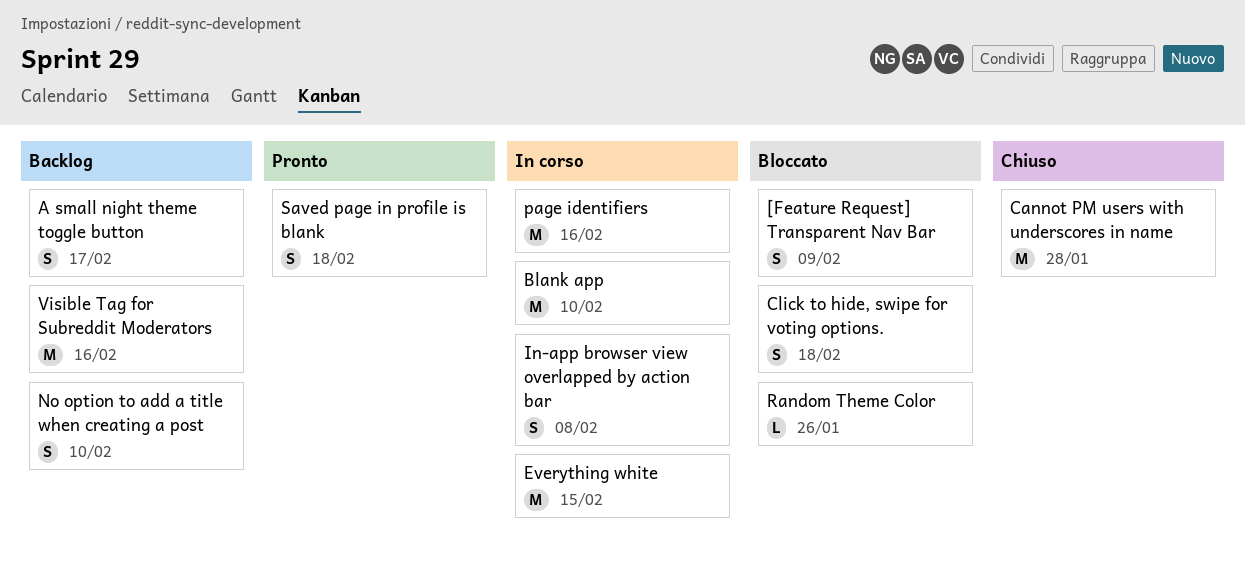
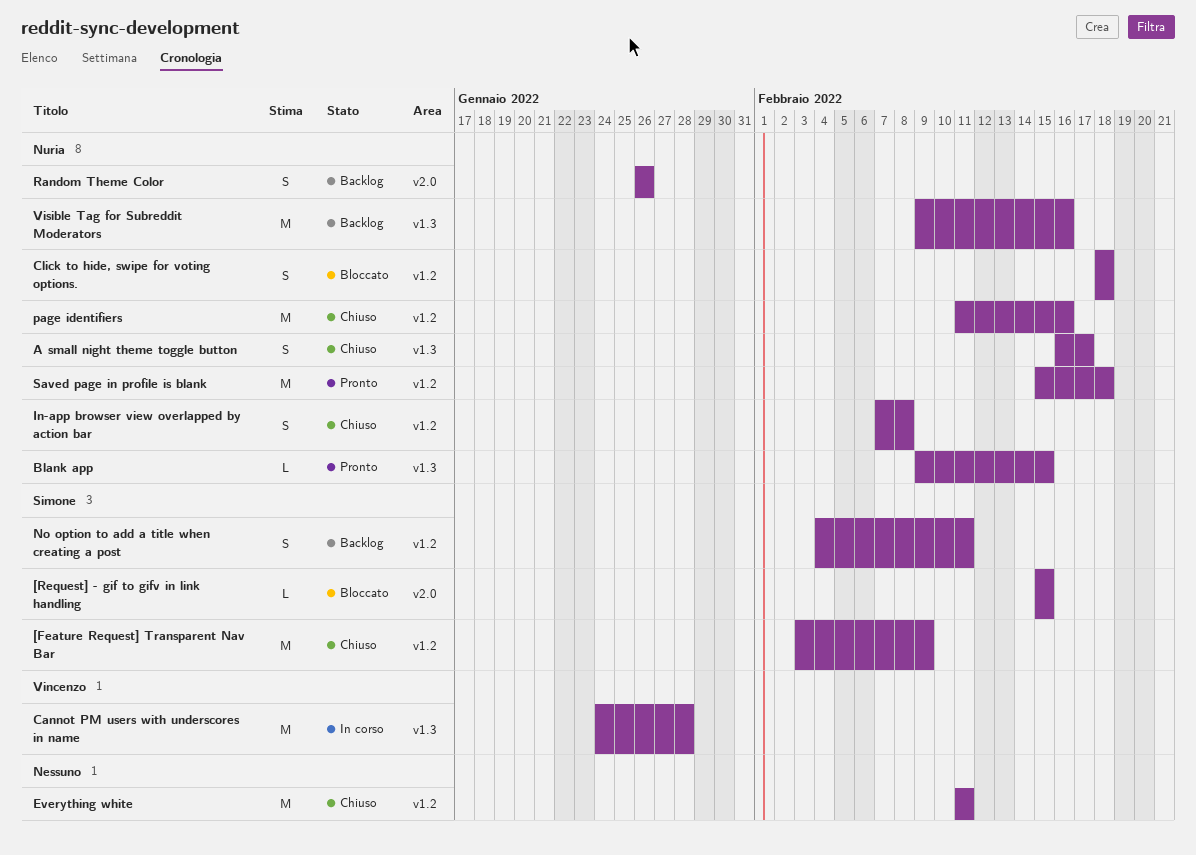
[Feature Request] Transparent Nav Bar, status: Bloccato -> Chiuso
[Feature Request] Transparent Nav Bar, estimate: S -> M
[Request] - gif to gifv in link handling: none -> present
A small night theme toggle button, status: Backlog -> Chiuso
Blank app, status: In corso -> Pronto
Blank app, estimate: M -> L
Blank app, due: Feb 10 -> Feb 15
Cannot PM users with underscores in name, status: Chiuso -> In corso
Everything white, status: In corso -> Chiuso
Everything white, due: Feb 15 -> Feb 11
In-app browser view overlapped by action bar, status: In corso -> Chiuso
No option to add a title when creating a post, due: Feb 10 -> Feb 11
page identifiers, status: In corso -> Chiuso
Random Theme Color, status: Bloccato -> Backlog
Random Theme Color, estimate: L -> S
Saved page in profile is blank, estimate: S -> M

